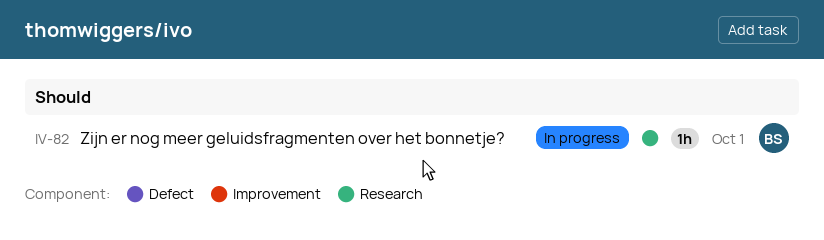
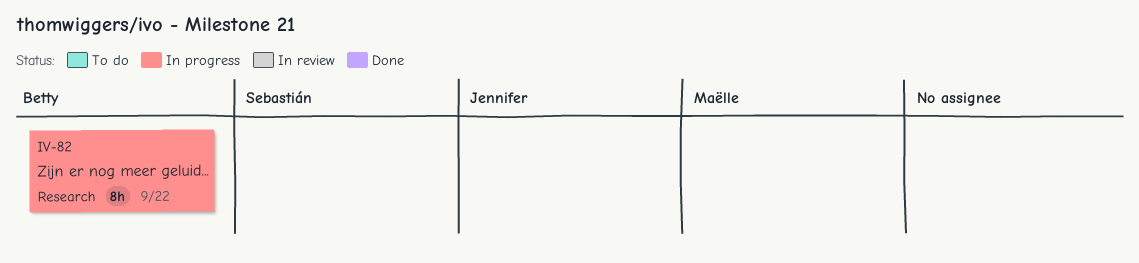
IV-82, estimate: 1h -> 8h
IV-82, due: Oct 1 -> Sep 22

